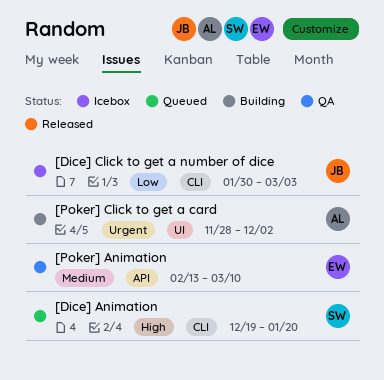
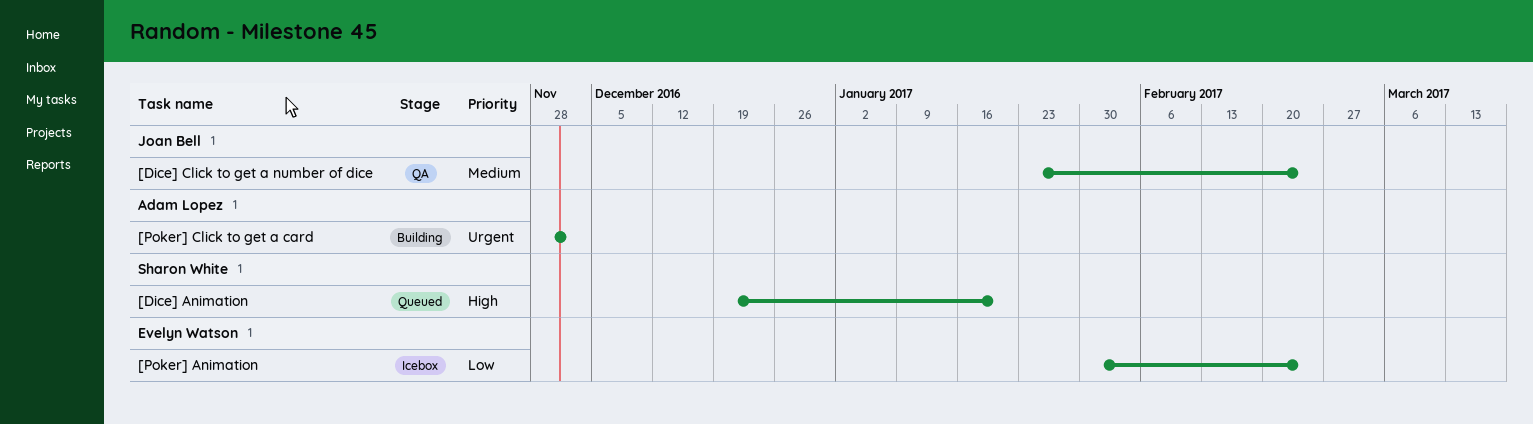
[Dice] Click to get a number of dice, status: Icebox -> QA
[Dice] Click to get a number of dice, priority: Low -> Medium
[Dice] Click to get a number of dice, start: Jan 30 -> Jan 23
[Dice] Click to get a number of dice, due: Mar 3 -> Feb 24
[Poker] Animation, status: QA -> Icebox
[Poker] Animation, priority: Medium -> Low
[Poker] Animation, start: Feb 13 -> Jan 30
[Poker] Animation, due: Mar 10 -> Feb 24

